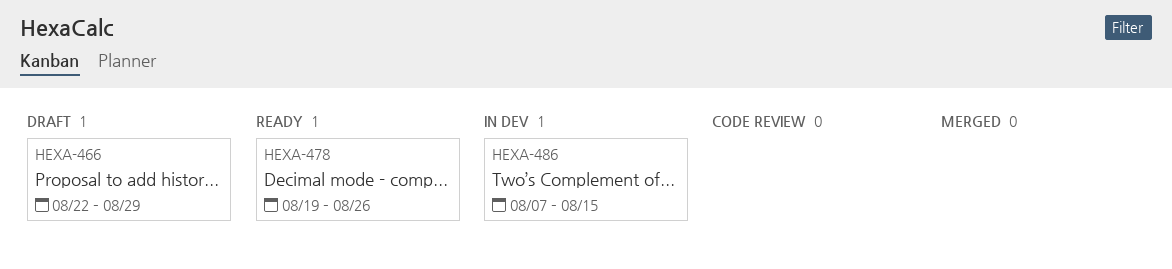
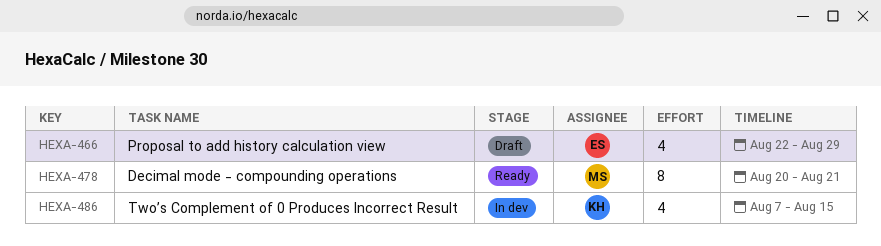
HEXA-478, start: Aug 19 -> Aug 20
HEXA-478, due: Aug 26 -> Aug 21

